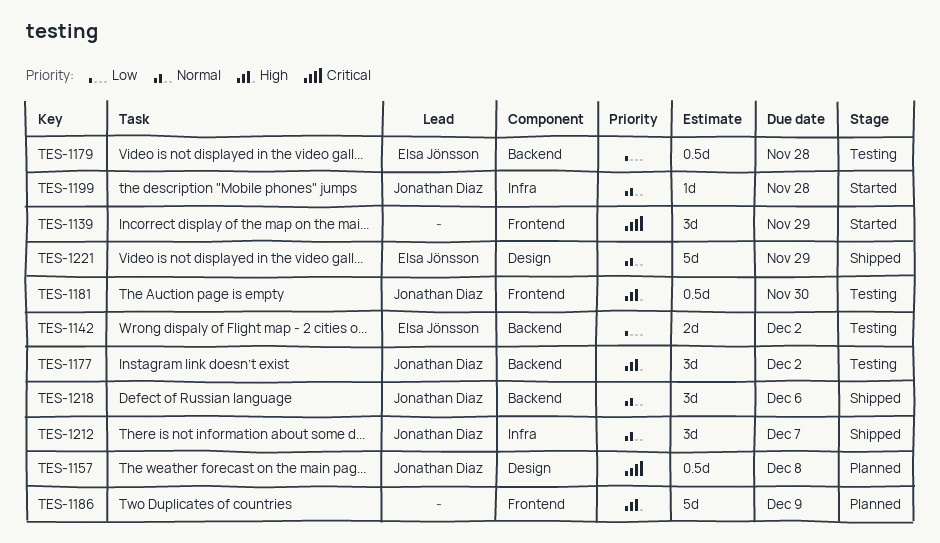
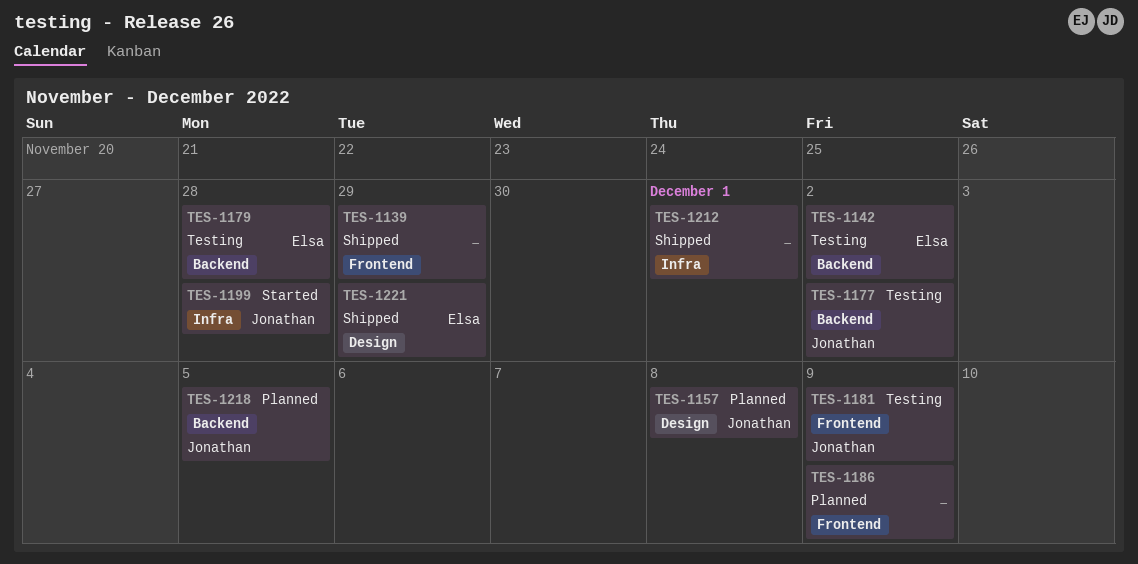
TES-1139, status: Started -> Shipped
TES-1181, due: Nov 30 -> Dec 9
TES-1212, owner: Jonathan Diaz -> none
TES-1212, due: Dec 7 -> Dec 1
TES-1218, status: Shipped -> Planned
TES-1218, due: Dec 6 -> Dec 5

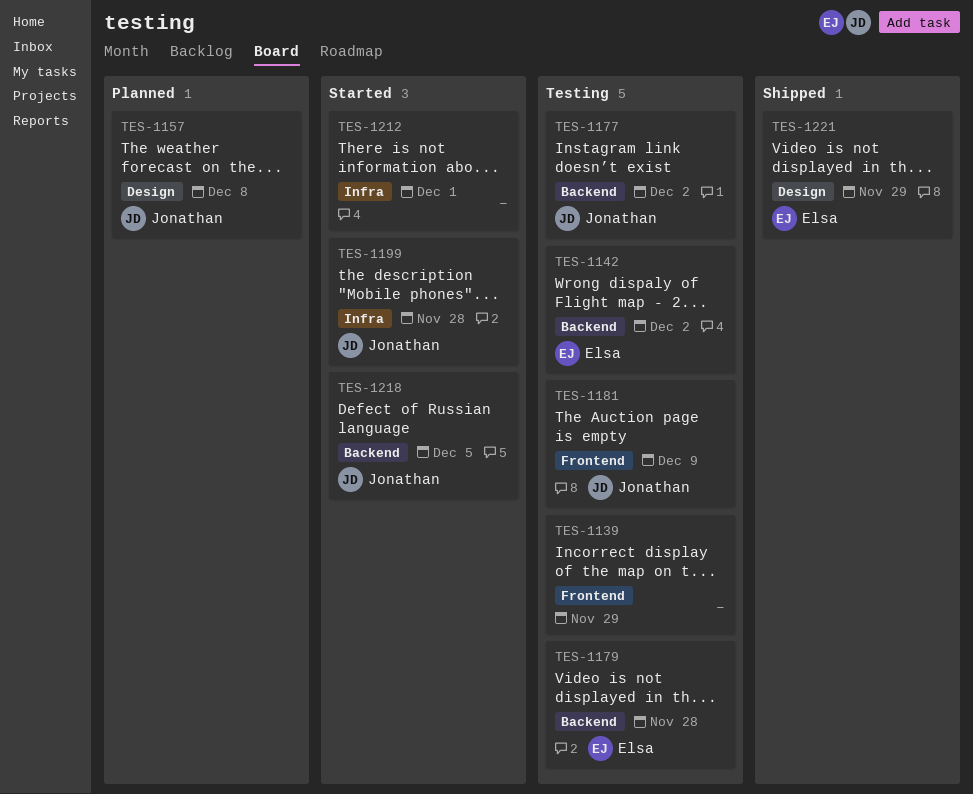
TES-1139, status: Shipped -> Testing
TES-1186: present -> none
TES-1212, status: Shipped -> Started
TES-1218, status: Planned -> Started

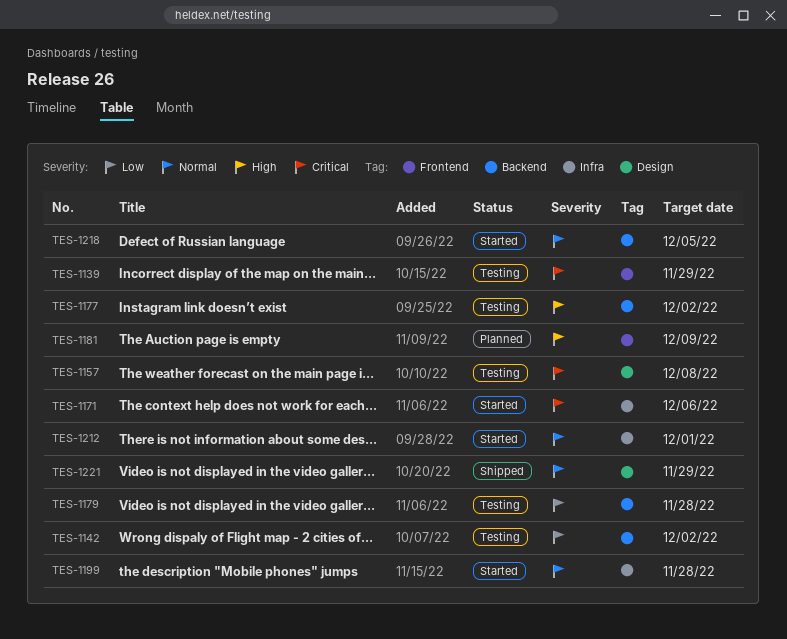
TES-1157, status: Planned -> Testing
TES-1171: none -> present
TES-1181, status: Testing -> Planned

